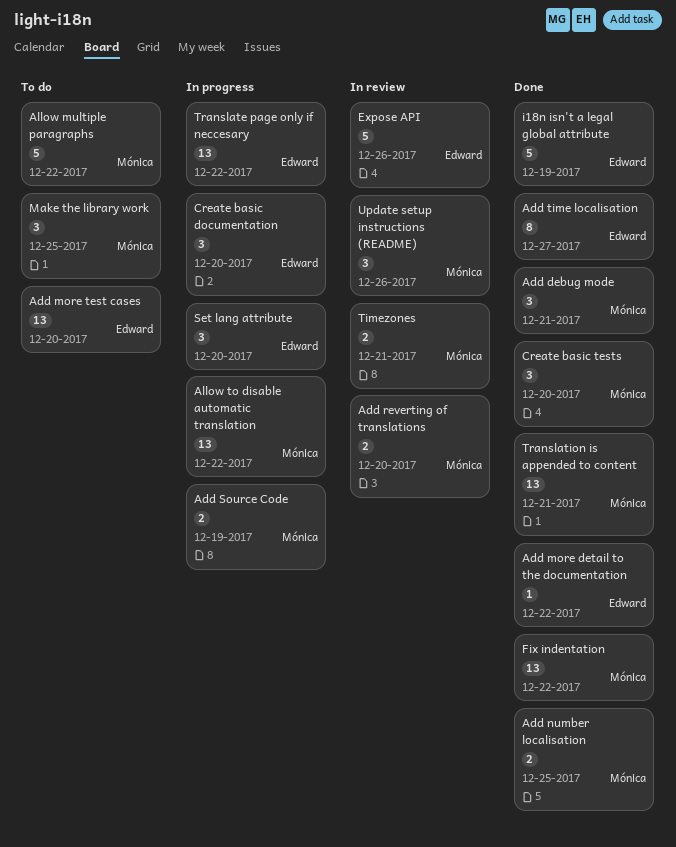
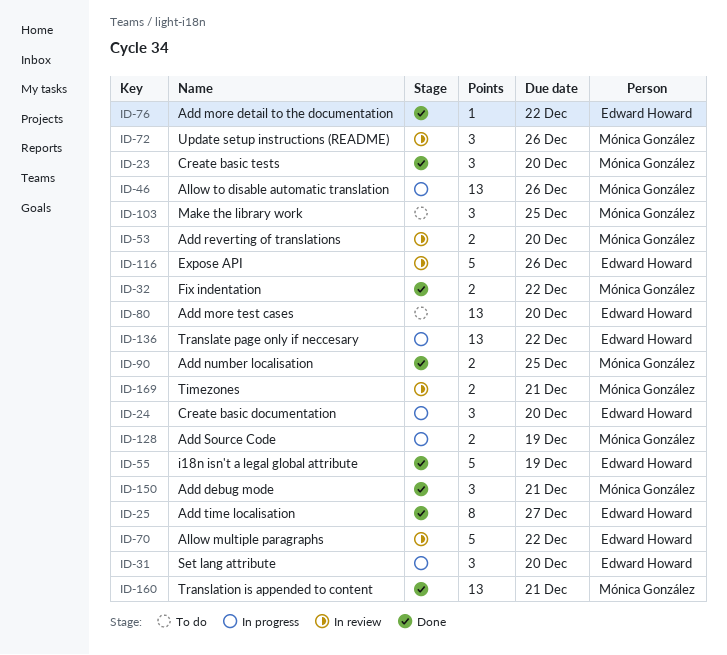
Allow multiple paragraphs, status: To do -> In review
Allow multiple paragraphs, owner: Mónica González -> Edward Howard
Allow to disable automatic translation, due: Dec 22 -> Dec 26
Fix indentation, estimate: 13 -> 2

